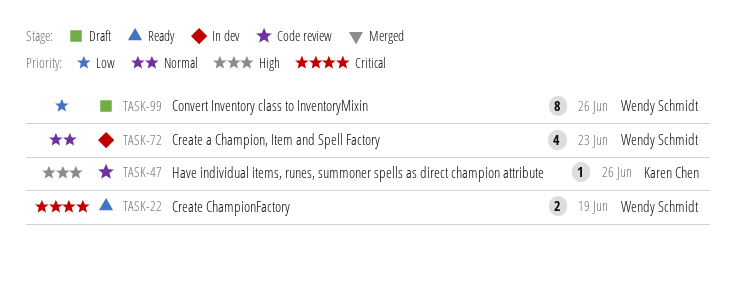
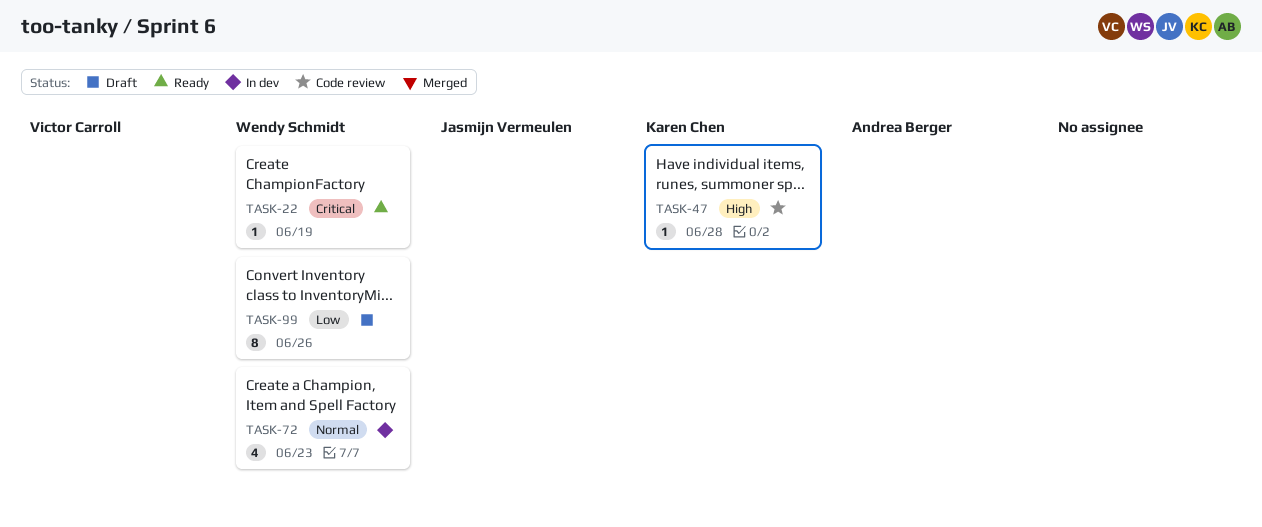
TASK-22, estimate: 2 -> 1
TASK-47, due: Jun 26 -> Jun 28

